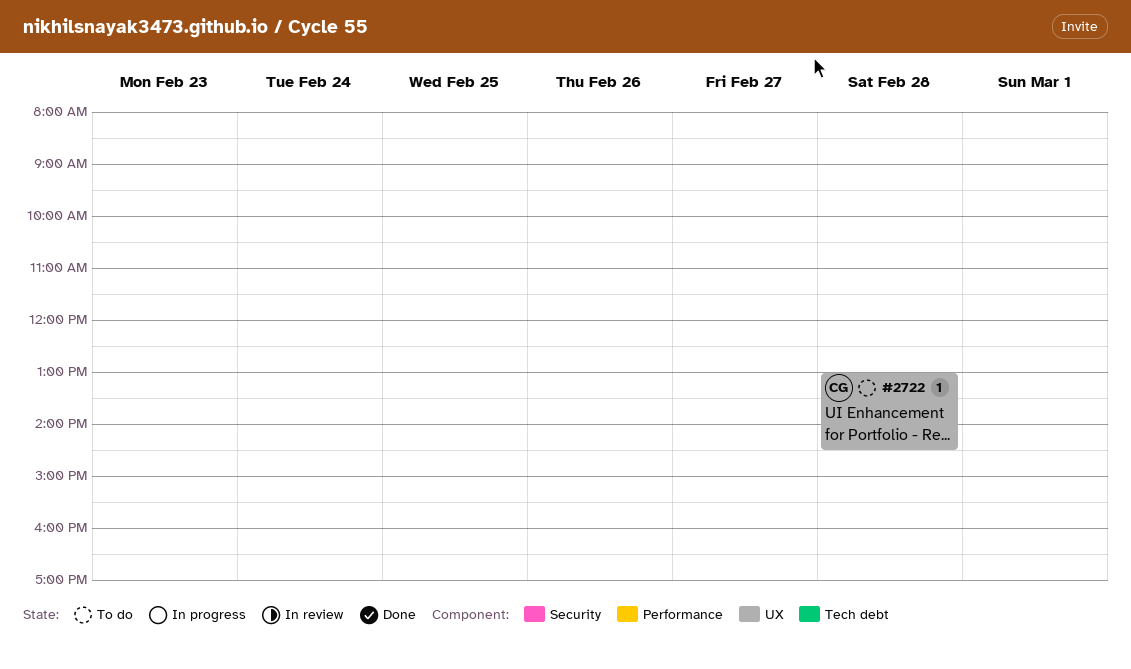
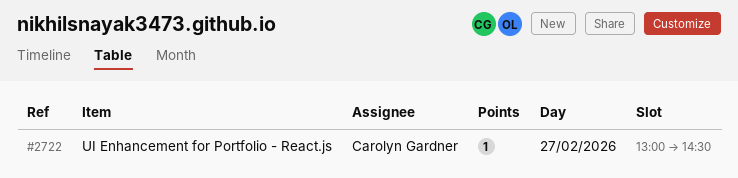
#2722, day: Feb 28 -> Feb 27

